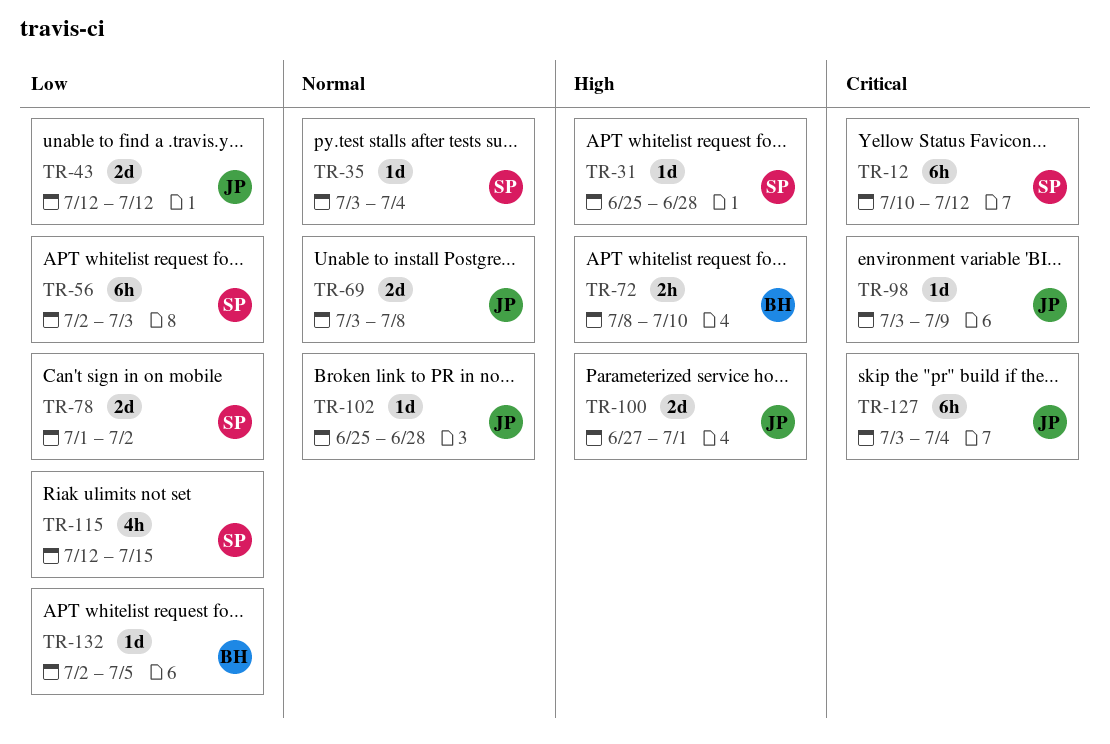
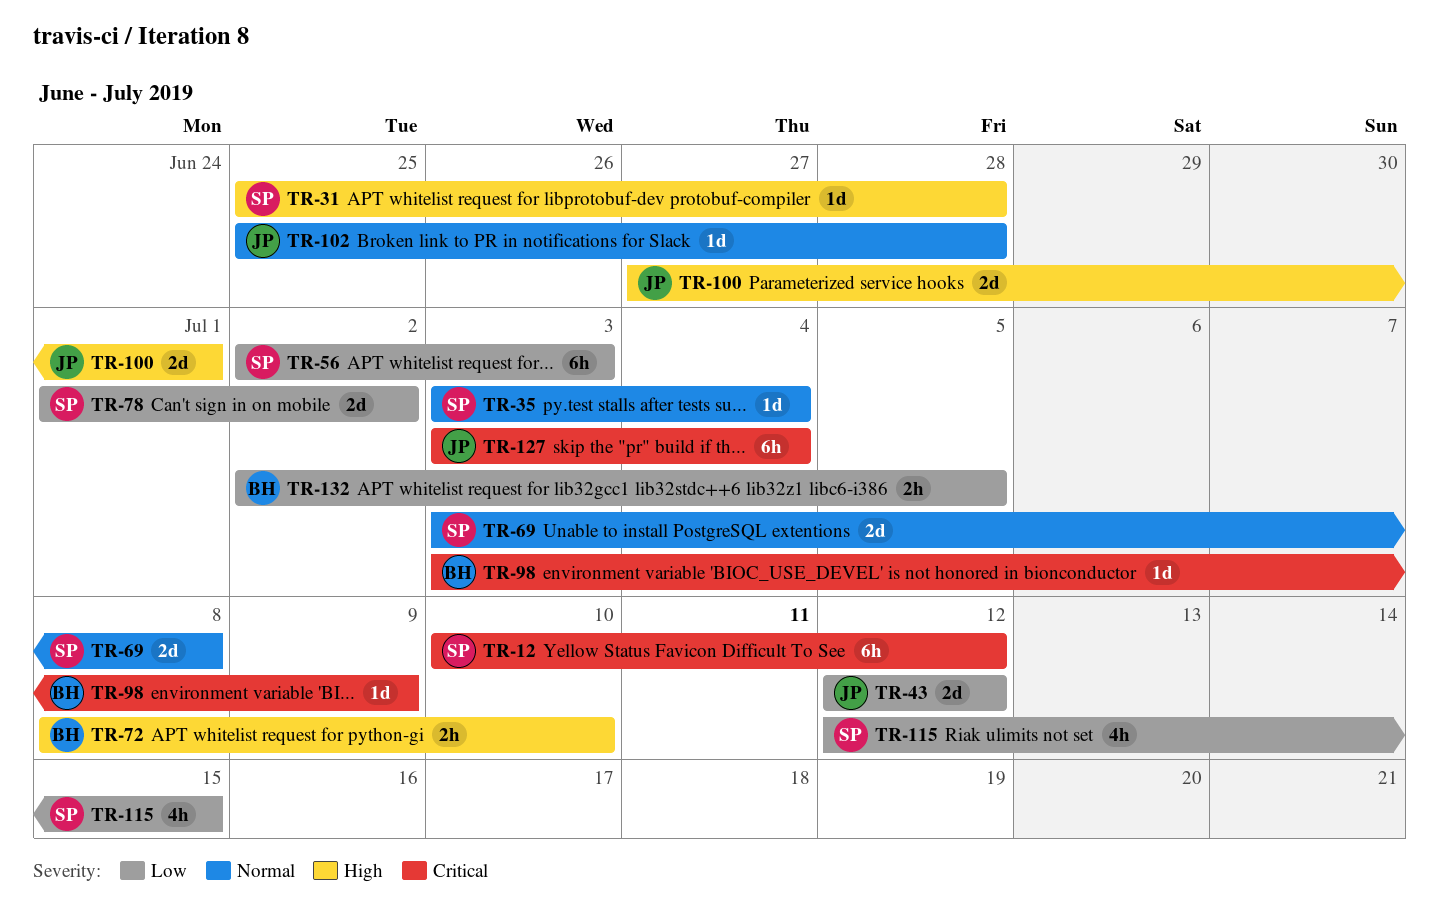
TR-69, owner: JP -> SP
TR-98, owner: JP -> BH
TR-132, estimate: 1d -> 2h

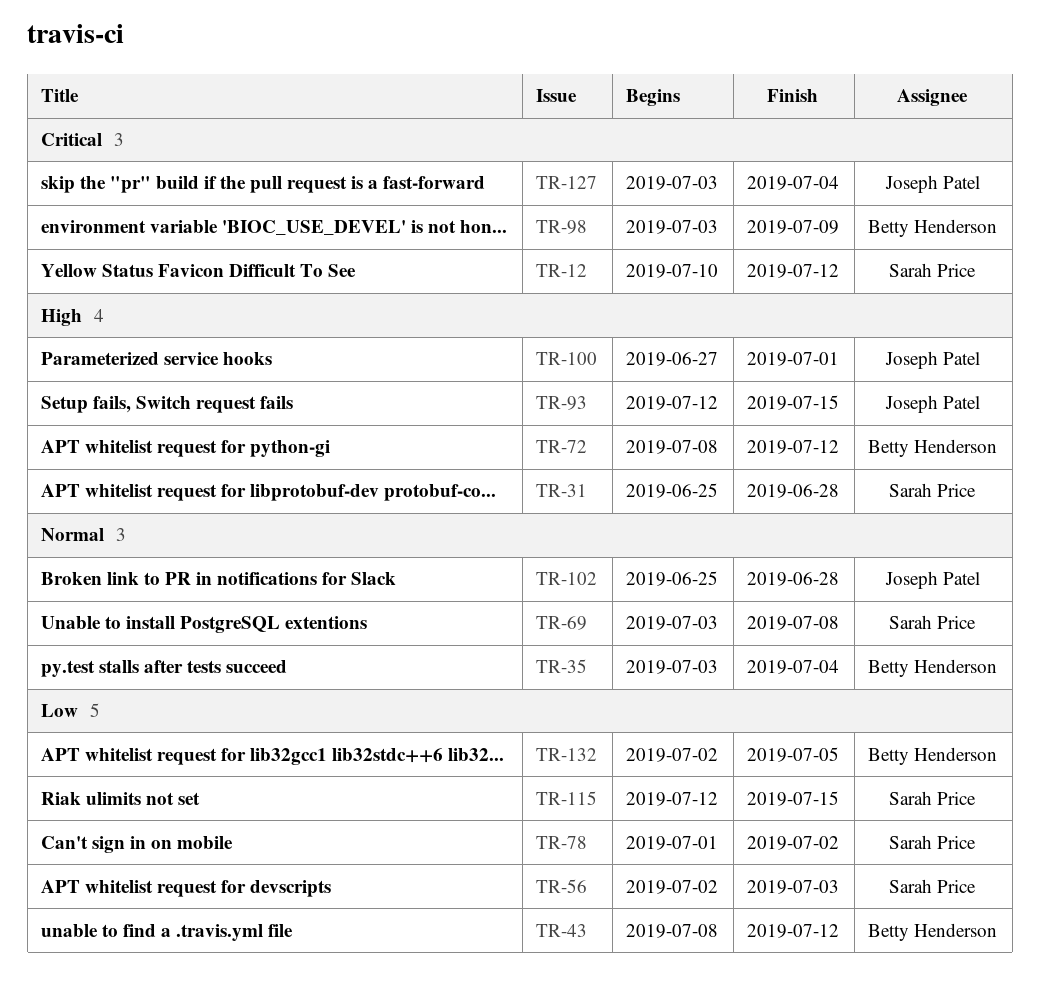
TR-35, owner: Sarah Price -> Betty Henderson
TR-43, owner: Joseph Patel -> Betty Henderson
TR-43, start: Jul 12 -> Jul 8
TR-72, due: Jul 10 -> Jul 12
TR-93: none -> present

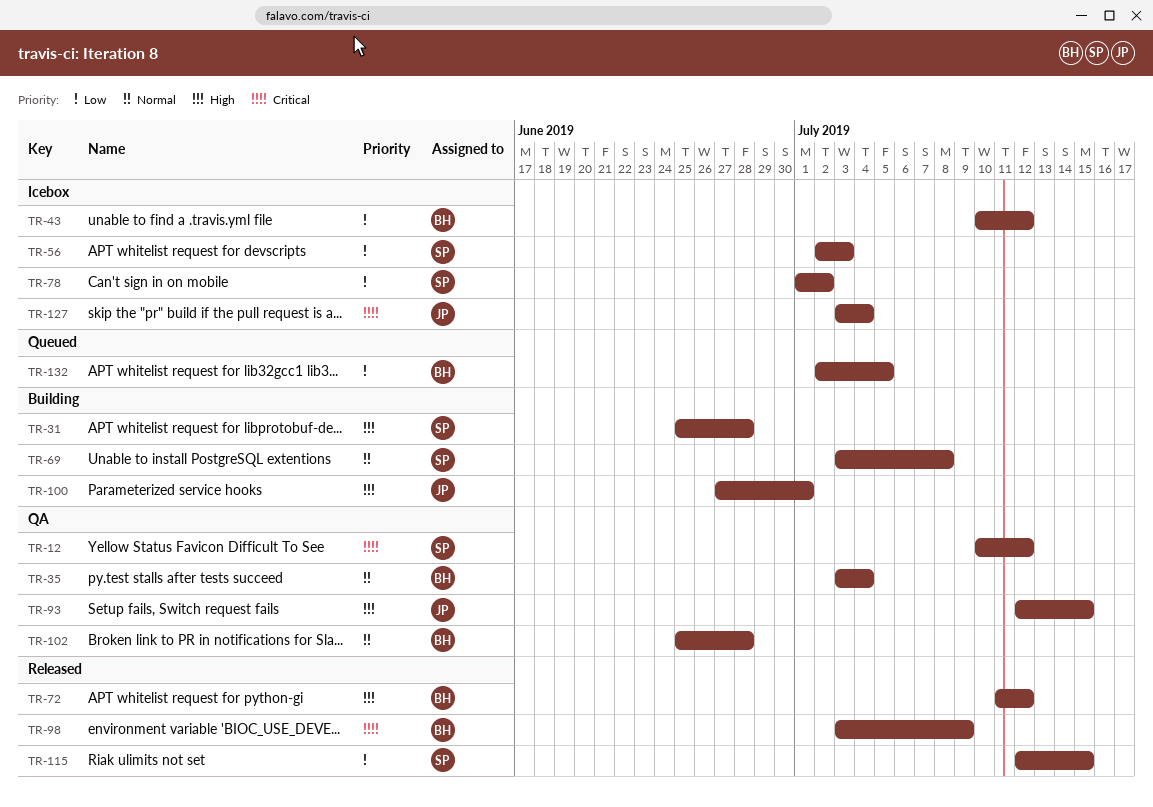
TR-43, start: Jul 8 -> Jul 10
TR-72, start: Jul 8 -> Jul 11
TR-102, owner: Joseph Patel -> Betty Henderson

